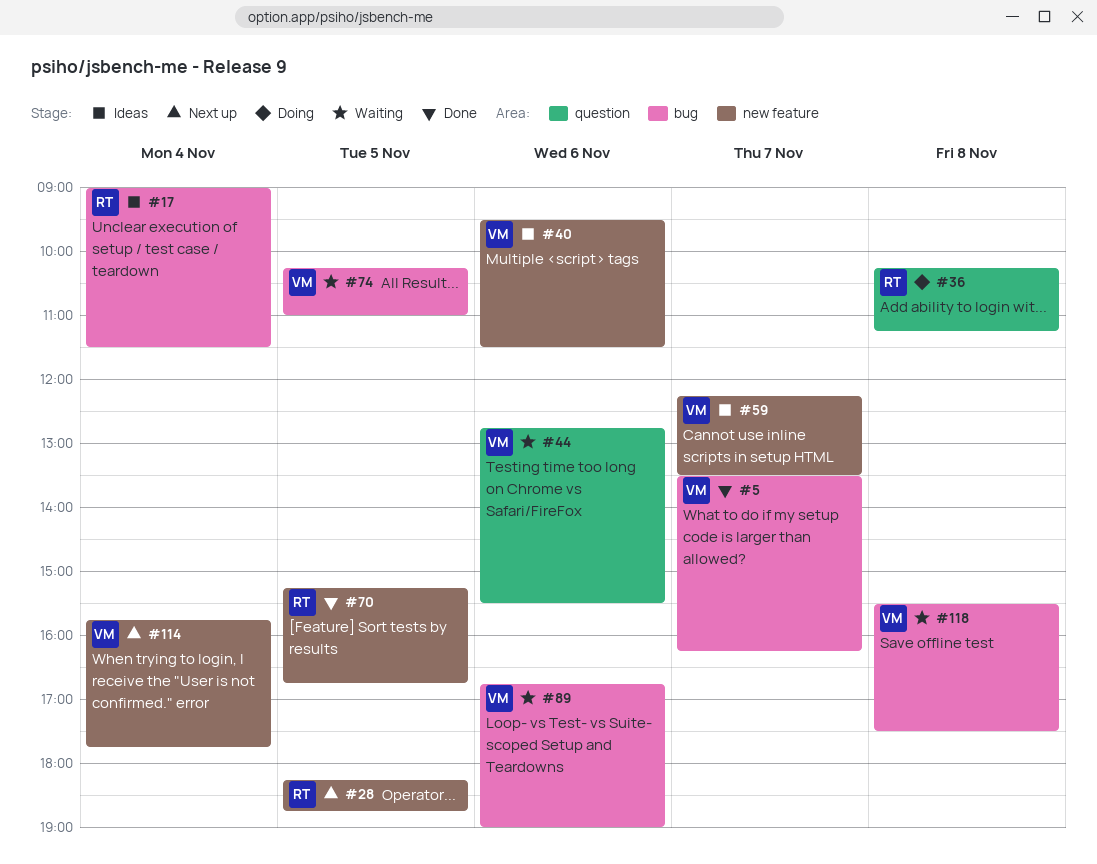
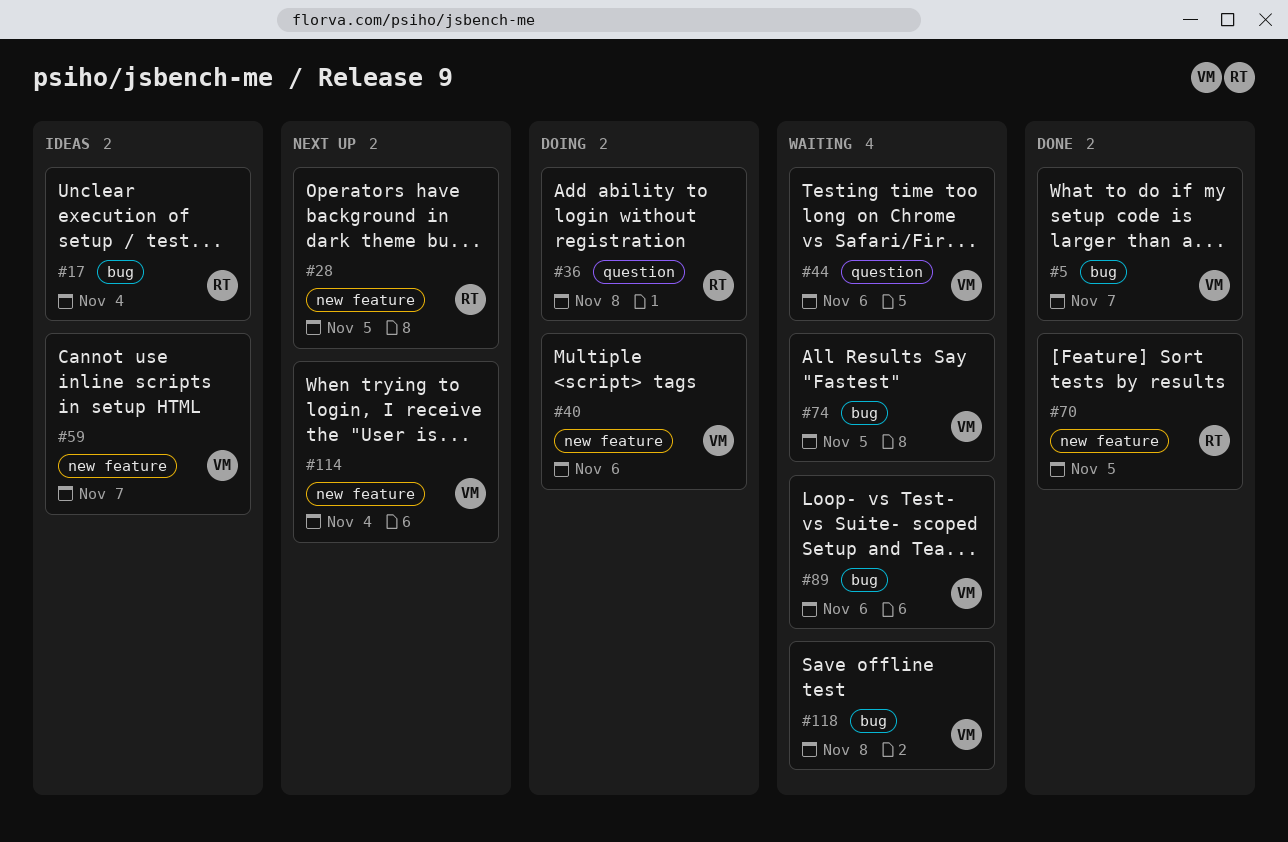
#40, status: Ideas -> Doing

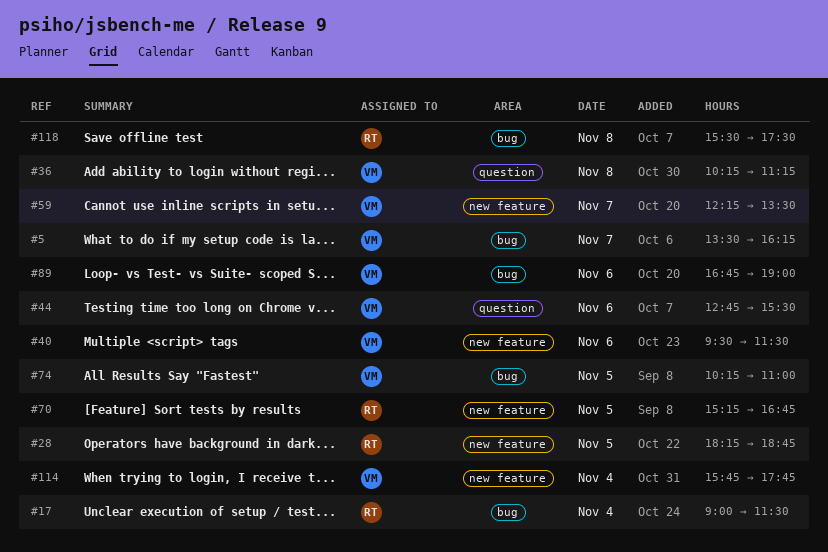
#36, owner: RT -> VM
#118, owner: VM -> RT

